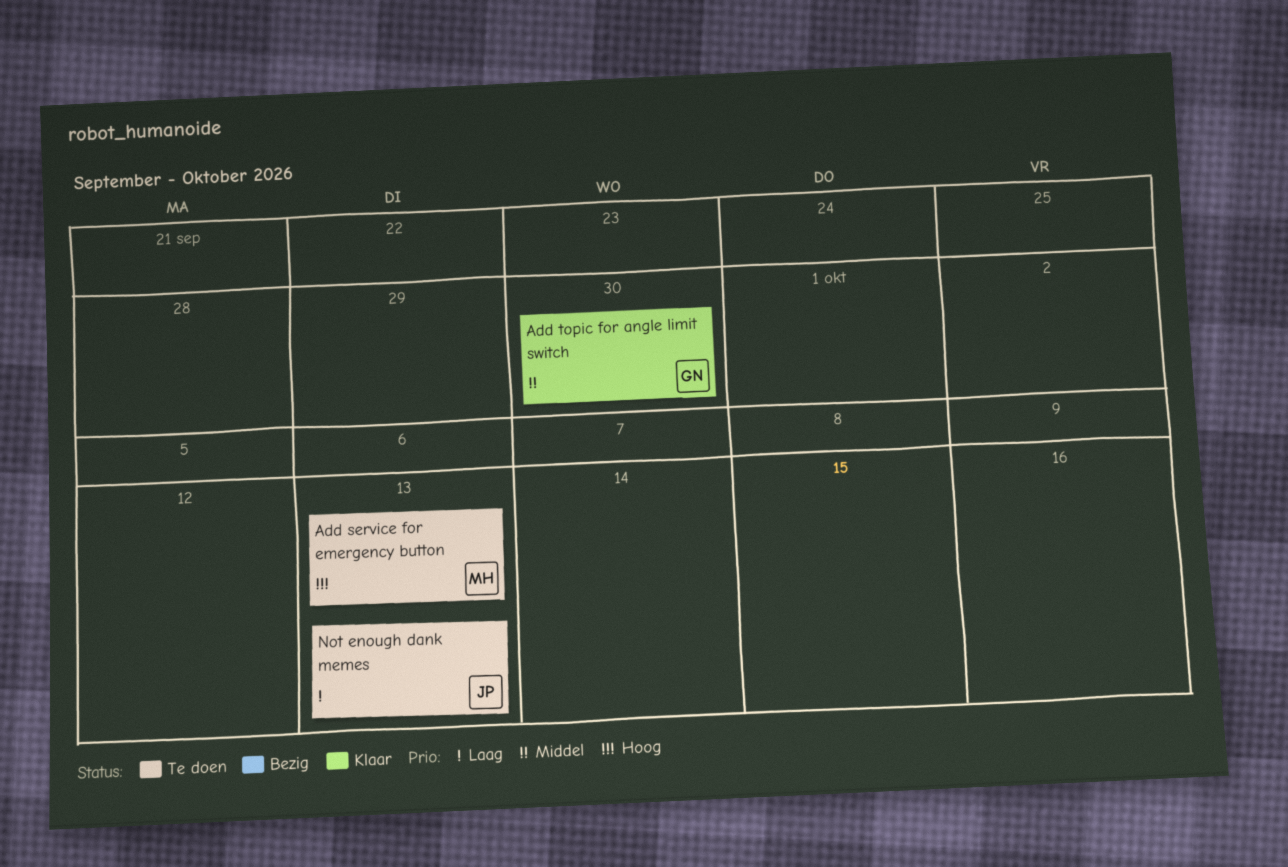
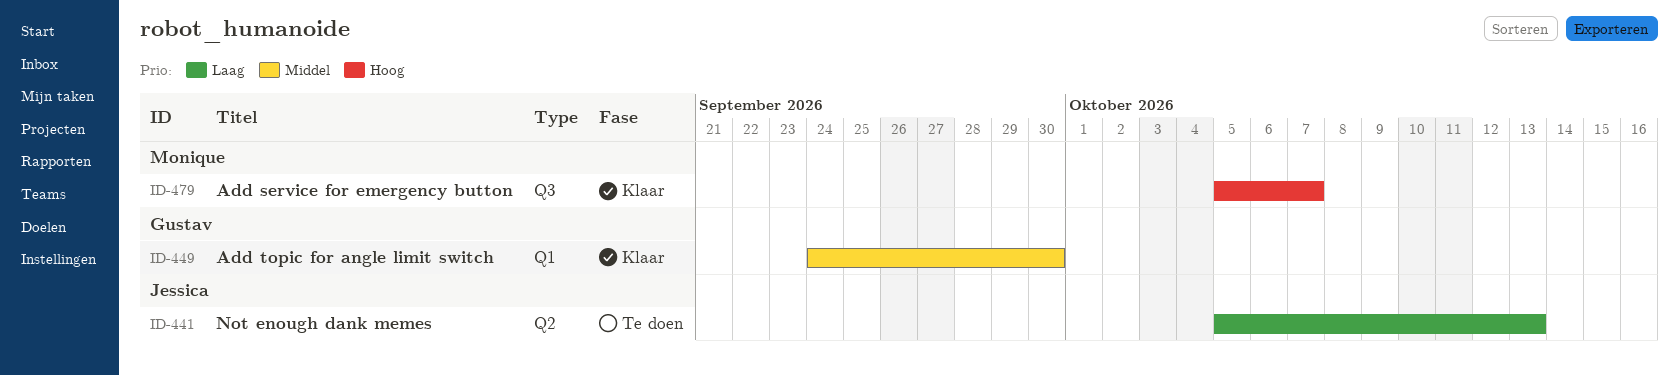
Add service for emergency button, status: Te doen -> Klaar
Add service for emergency button, due: Oct 13 -> Oct 7

